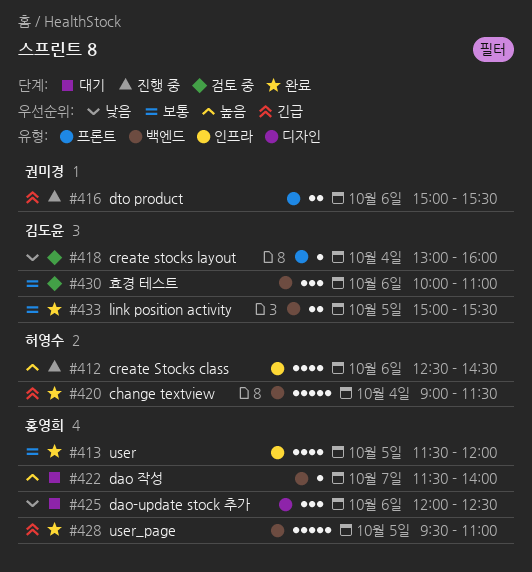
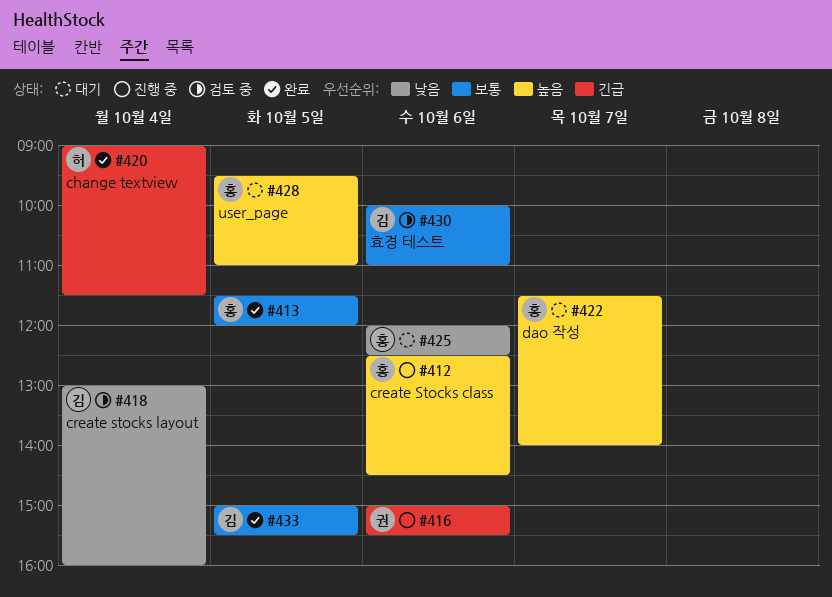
#412, owner: 허영수 -> 홍영희
#428, status: 완료 -> 대기
#428, priority: 긴급 -> 높음

